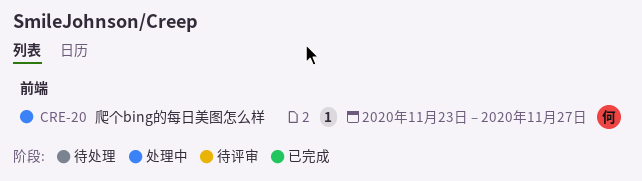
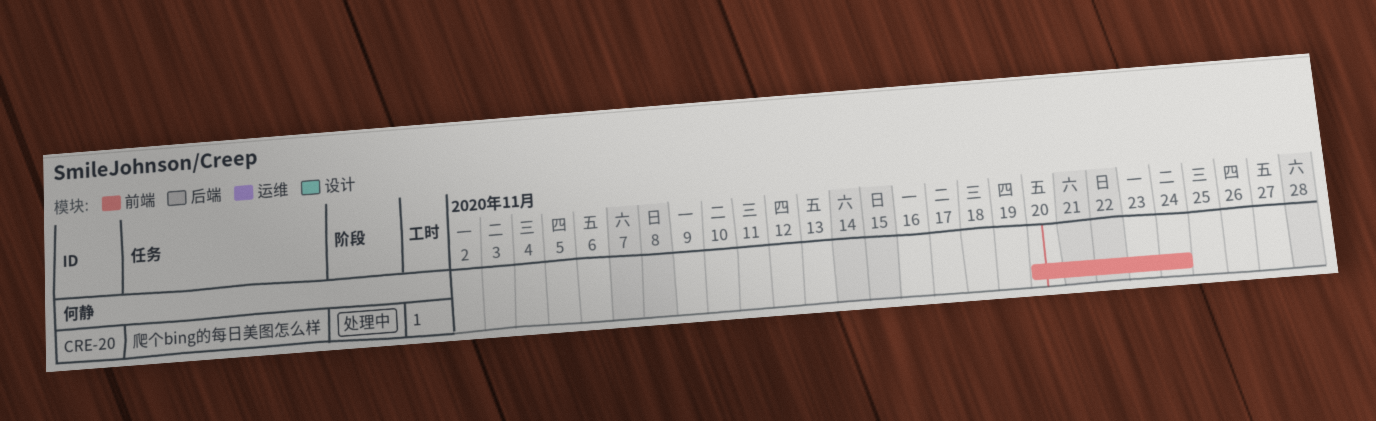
CRE-20, start: Nov 23 -> Nov 20
CRE-20, due: Nov 27 -> Nov 24

